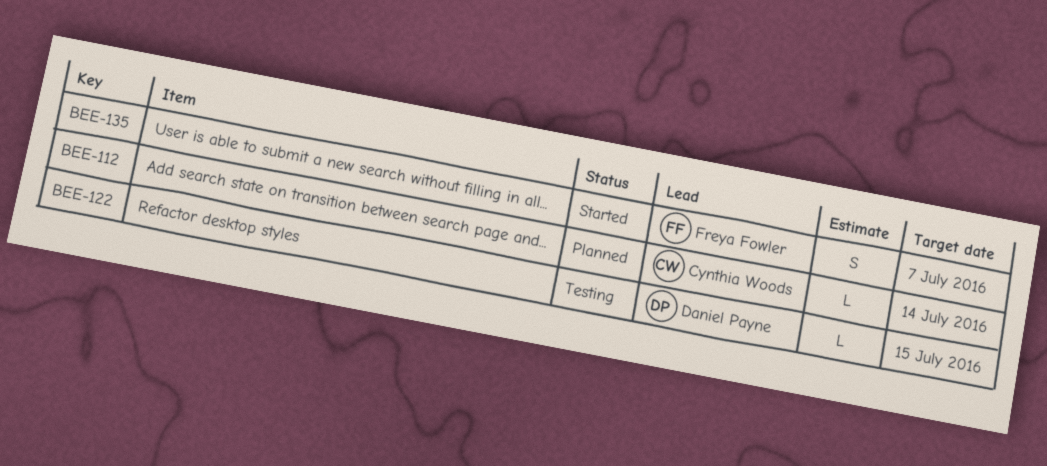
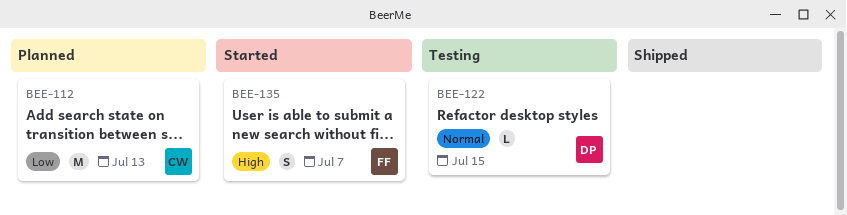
BEE-112, estimate: L -> M
BEE-112, due: Jul 14 -> Jul 13

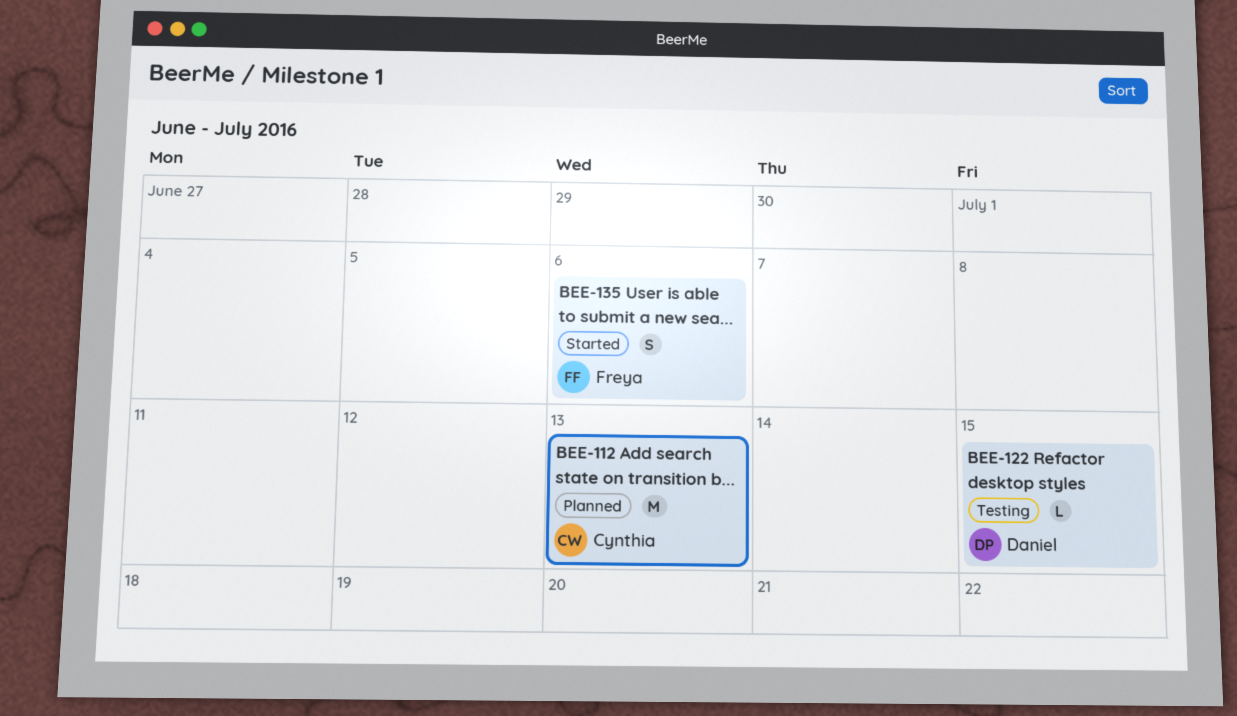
BEE-135, due: Jul 7 -> Jul 6

